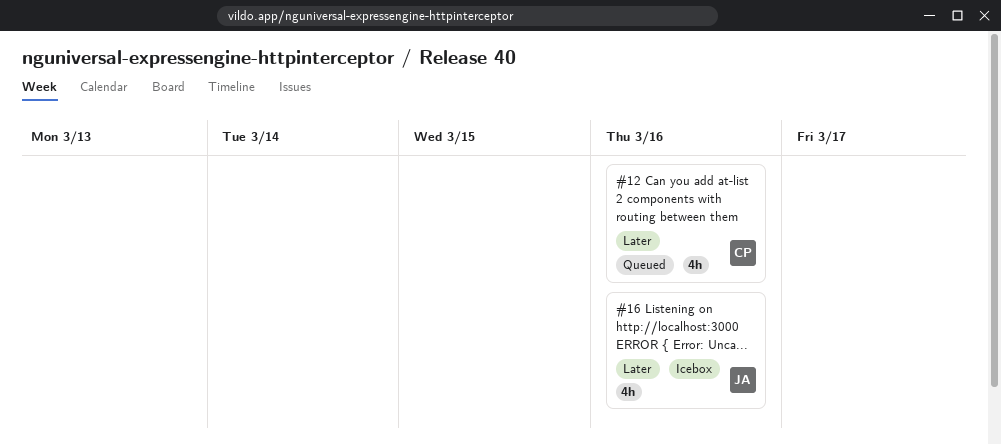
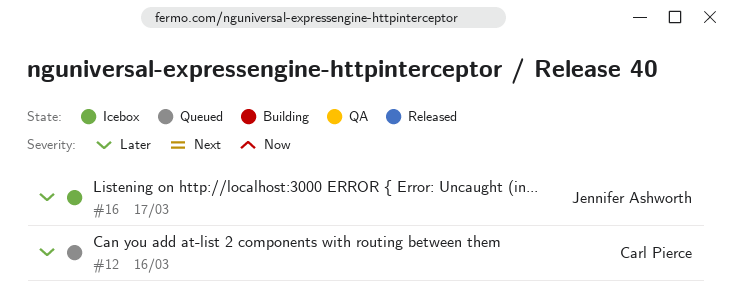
#16, due: Mar 16 -> Mar 17

